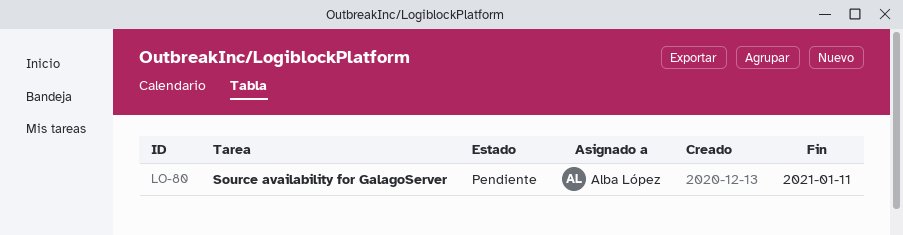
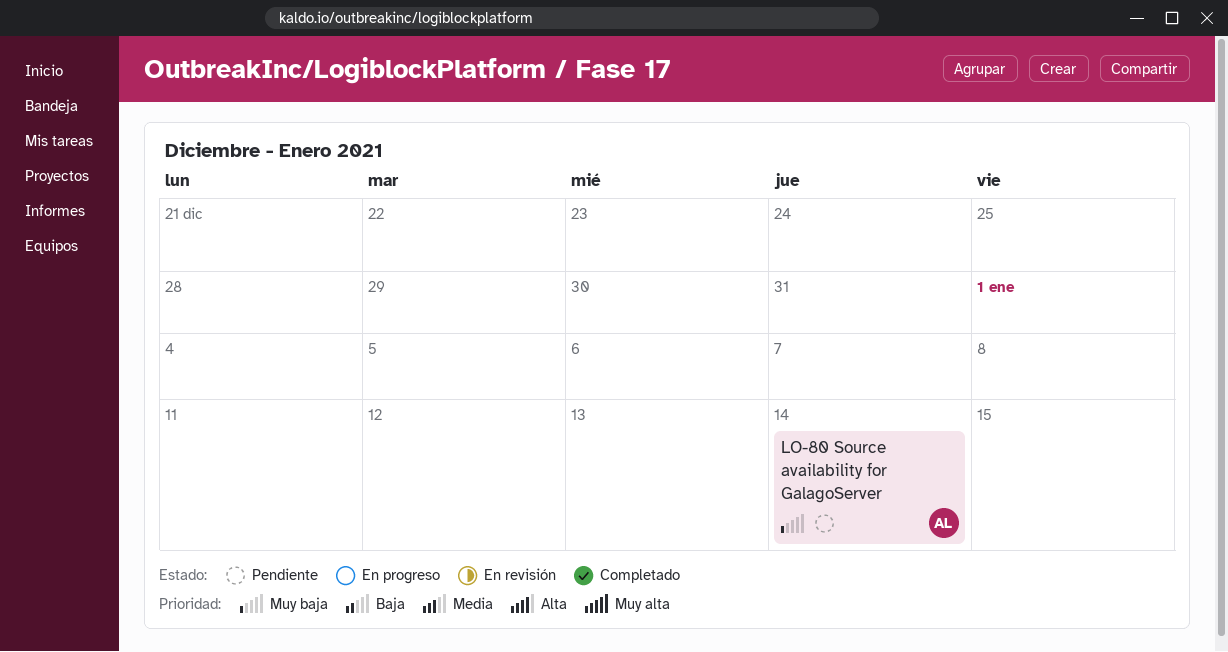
LO-80, due: Jan 11 -> Jan 14

